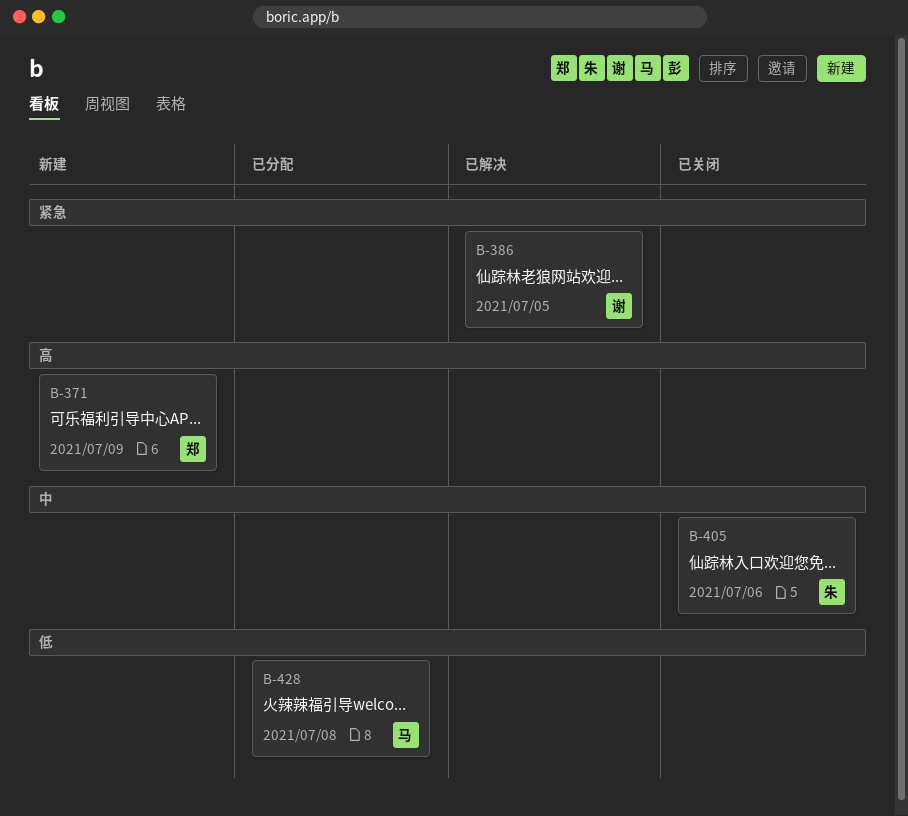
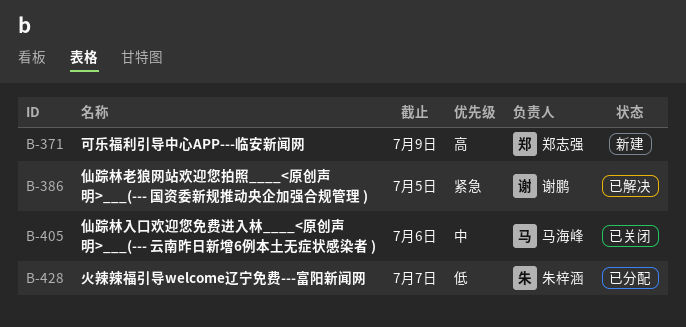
B-405, owner: 朱梓涵 -> 马海峰
B-428, owner: 马海峰 -> 朱梓涵
B-428, due: Jul 8 -> Jul 7

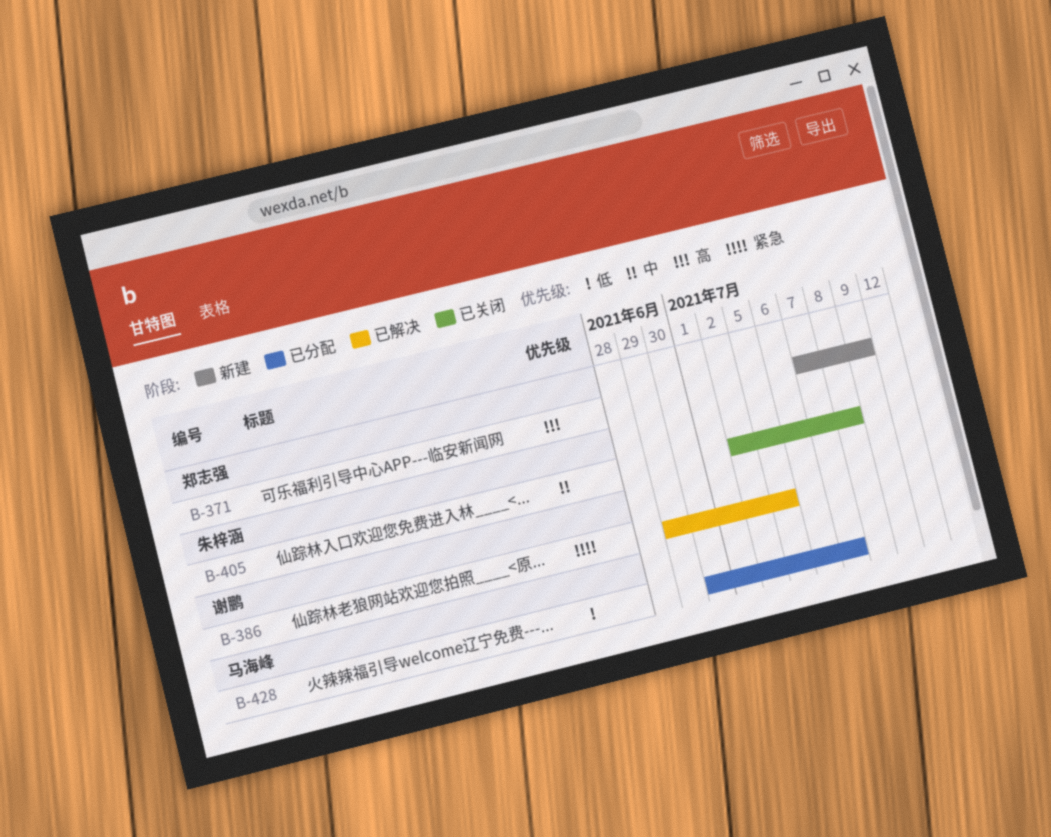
B-405, owner: 马海峰 -> 朱梓涵
B-405, due: Jul 6 -> Jul 8
B-428, owner: 朱梓涵 -> 马海峰

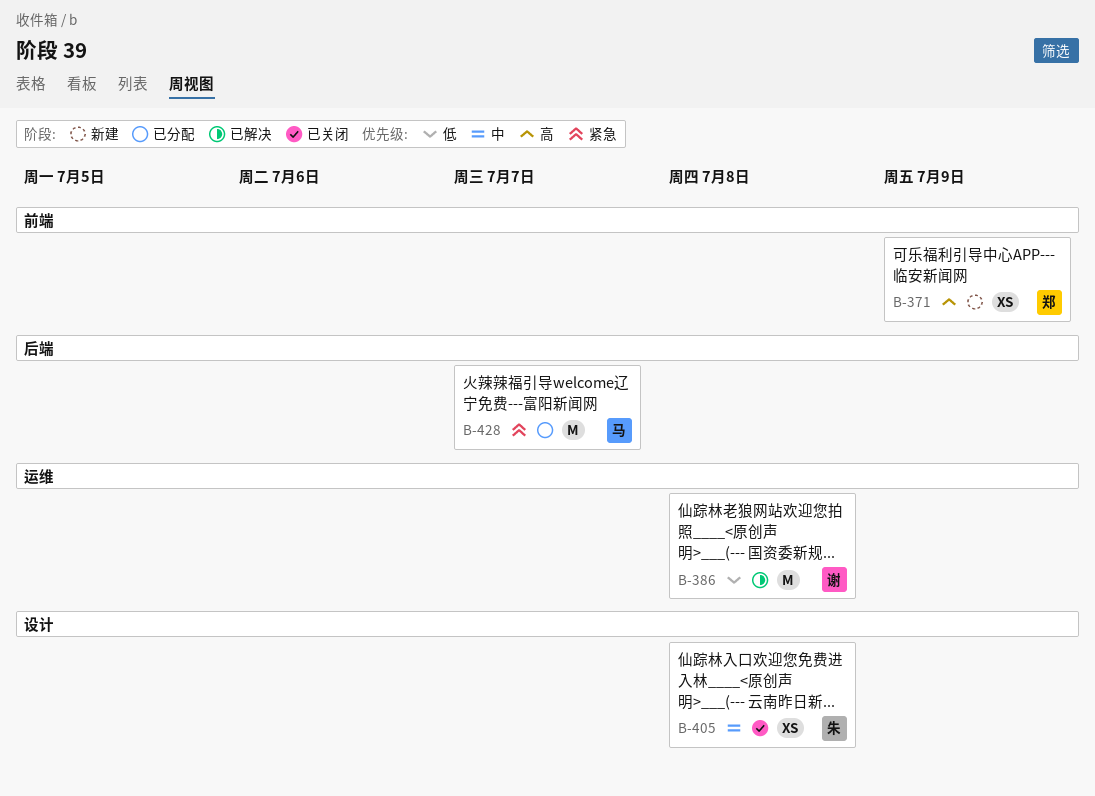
B-386, priority: 紧急 -> 低
B-386, due: Jul 5 -> Jul 8
B-428, priority: 低 -> 紧急

